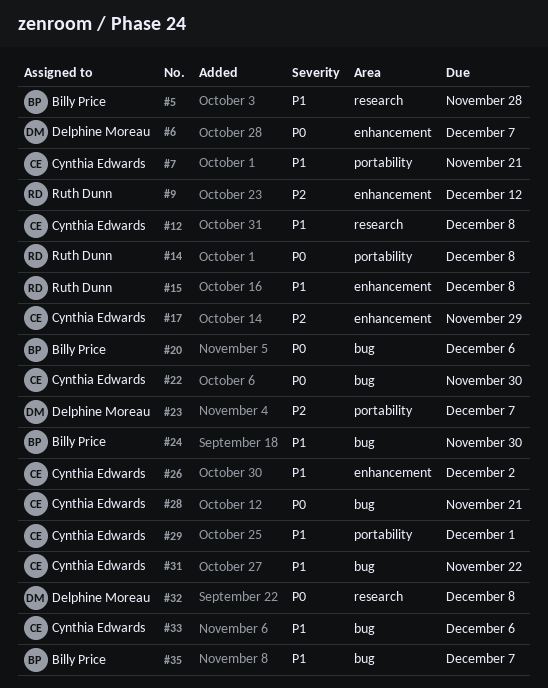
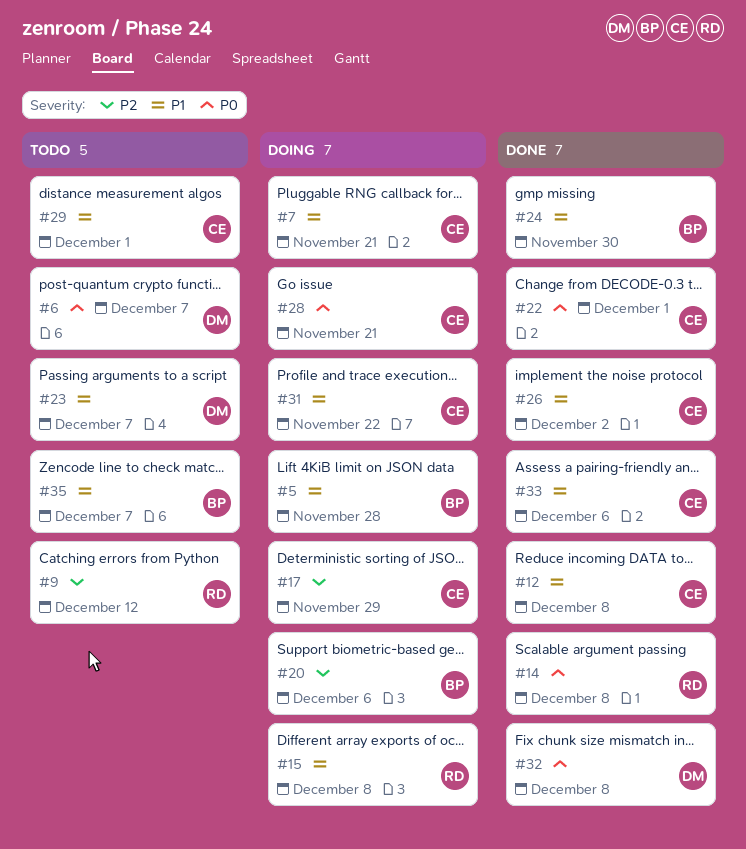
#20, priority: P0 -> P2
#22, due: Nov 30 -> Dec 1
#23, priority: P2 -> P1

